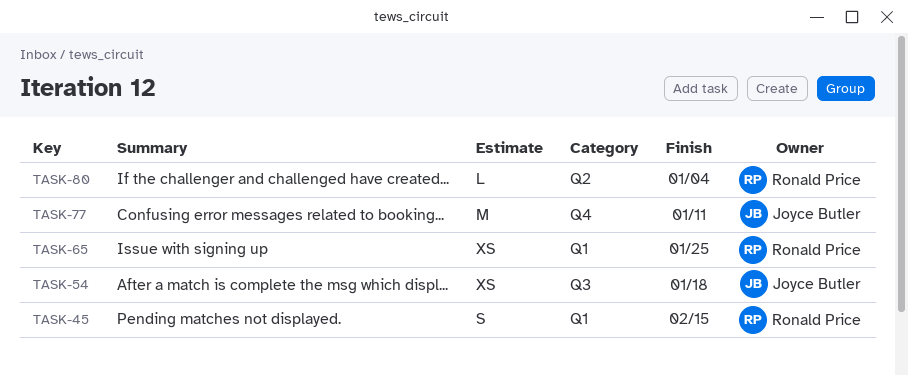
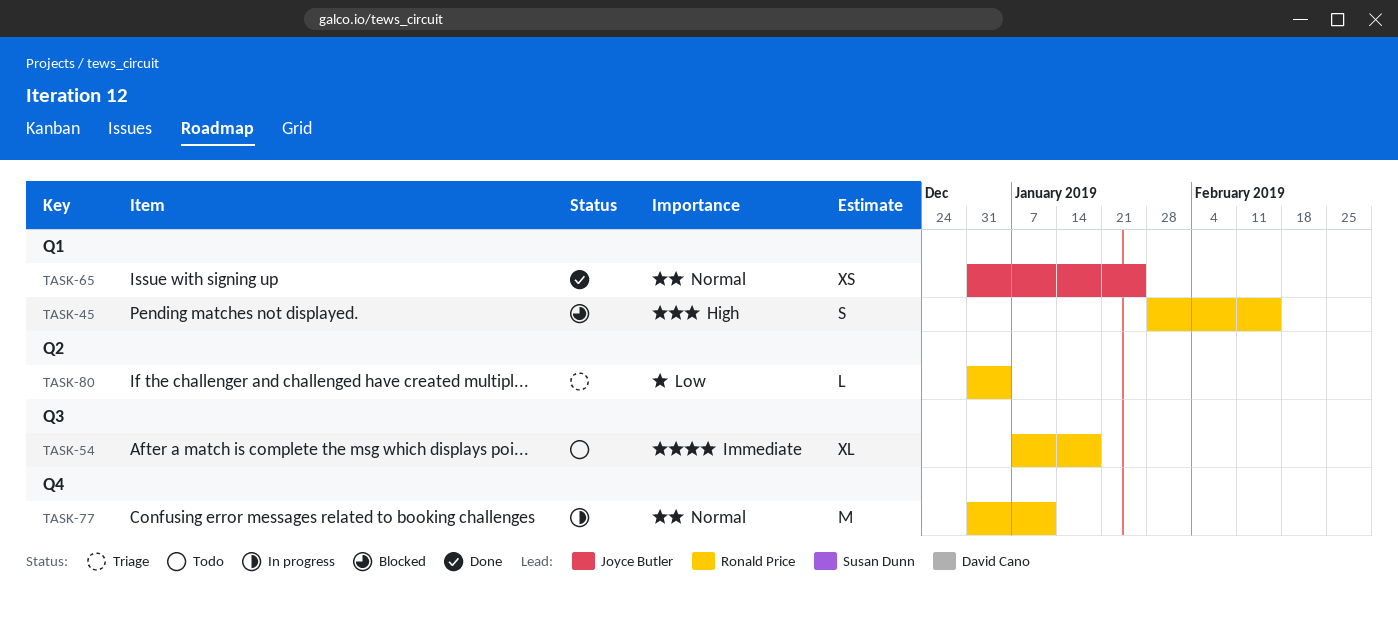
TASK-54, owner: Joyce Butler -> Ronald Price
TASK-54, estimate: XS -> XL
TASK-65, owner: Ronald Price -> Joyce Butler
TASK-77, owner: Joyce Butler -> Ronald Price

